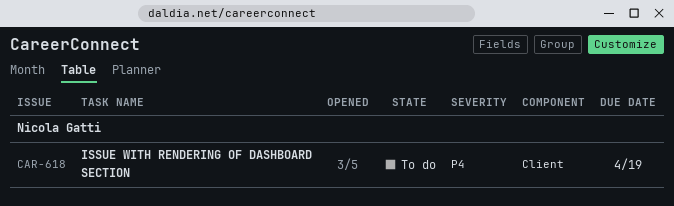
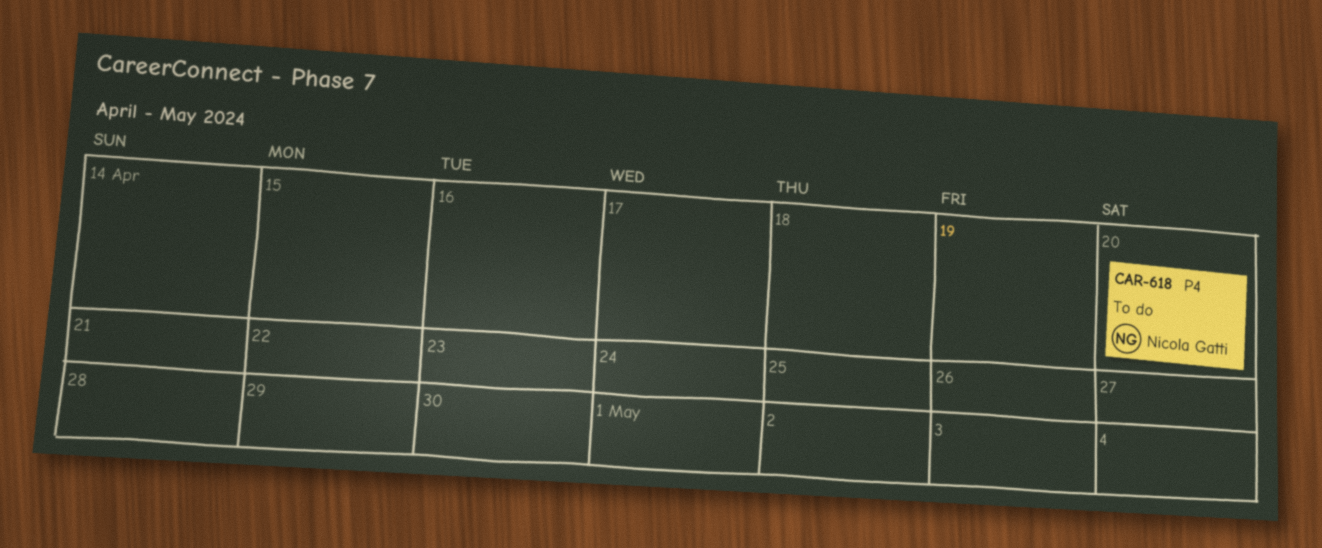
CAR-618, due: Apr 19 -> Apr 20

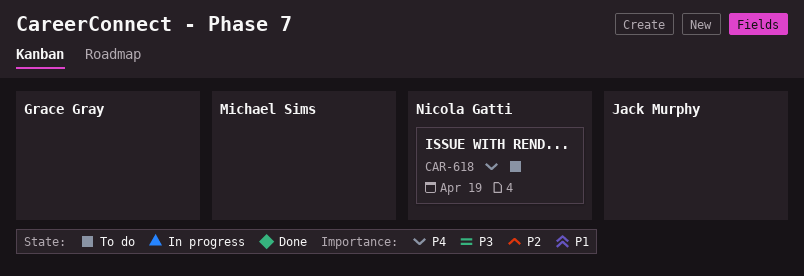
CAR-618, due: Apr 20 -> Apr 19

